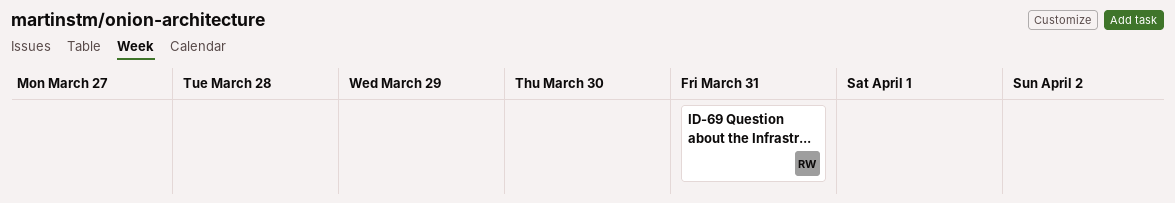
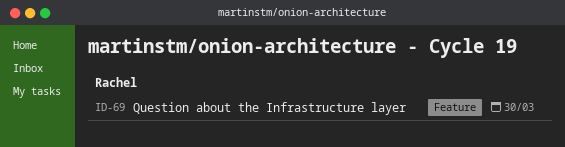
ID-69, due: Mar 31 -> Mar 30

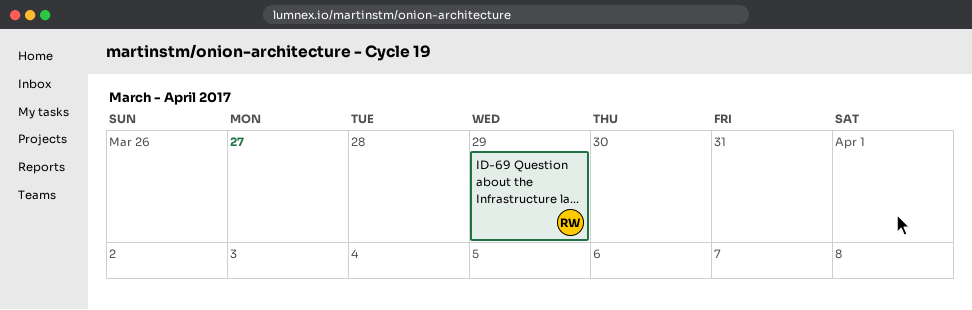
ID-69, due: Mar 30 -> Mar 29

